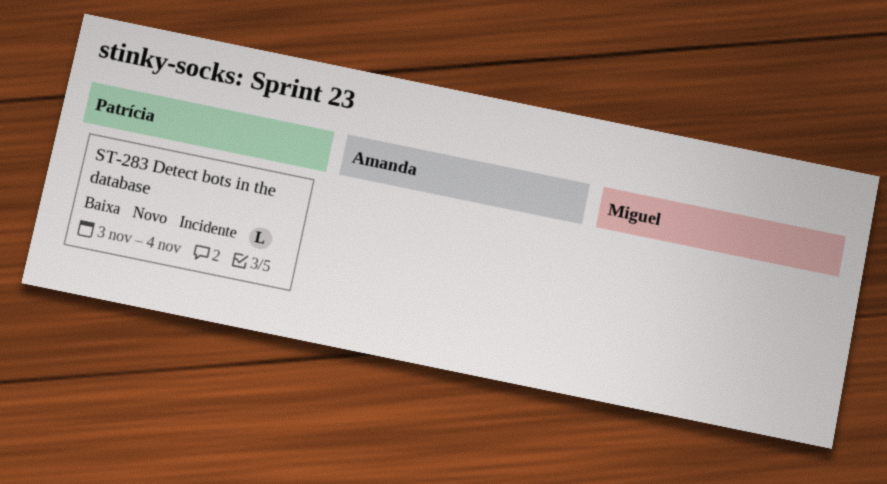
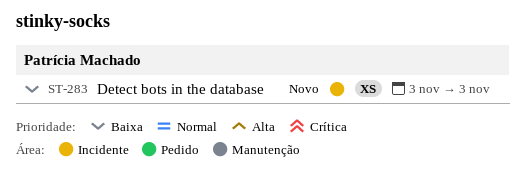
ST-283, estimate: L -> XS
ST-283, due: Nov 4 -> Nov 3

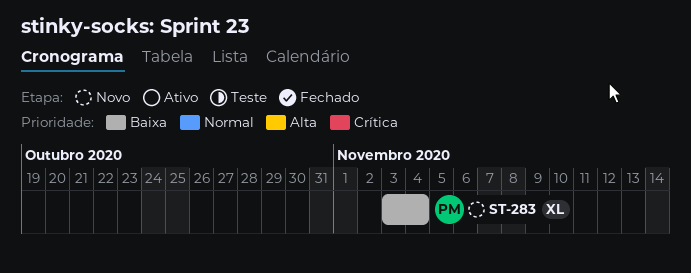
ST-283, estimate: XS -> XL
ST-283, due: Nov 3 -> Nov 4

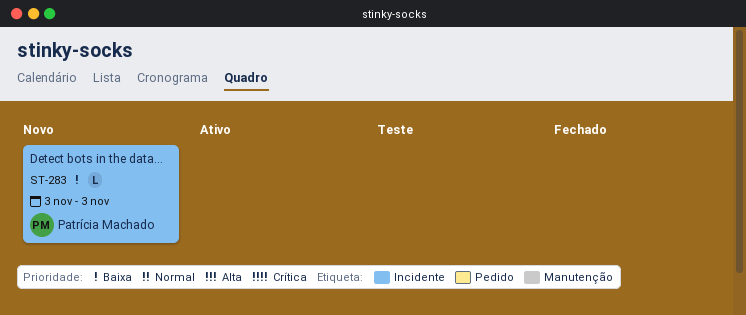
ST-283, estimate: XL -> L
ST-283, due: Nov 4 -> Nov 3

